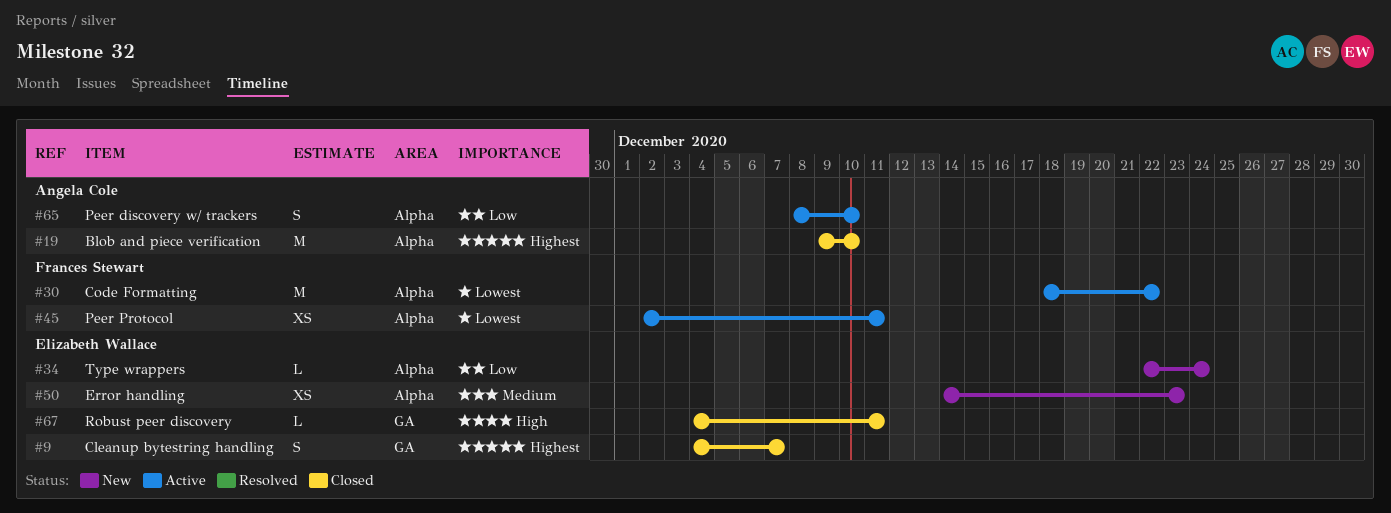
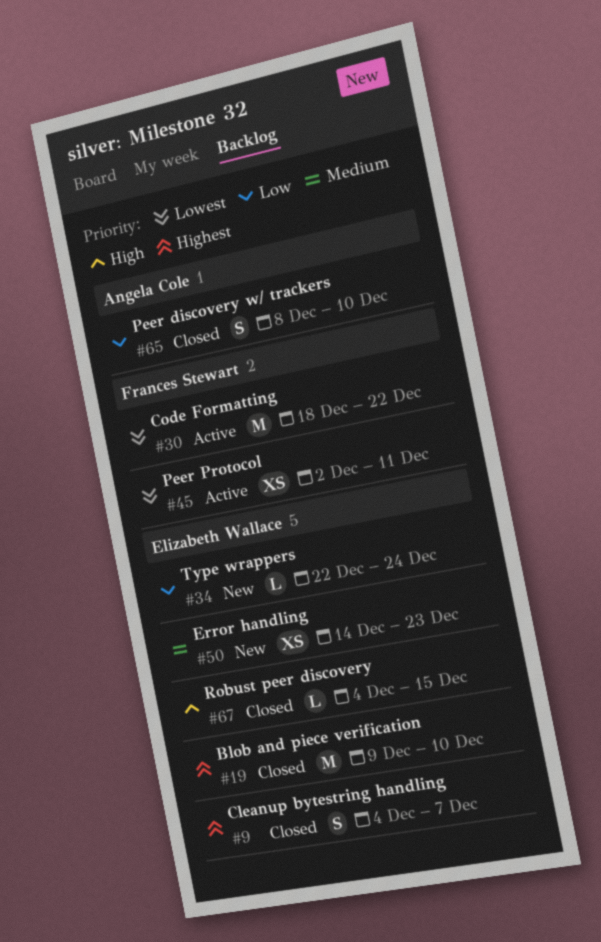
#19, owner: Angela Cole -> Elizabeth Wallace
#65, status: Active -> Closed
#67, due: Dec 11 -> Dec 15

